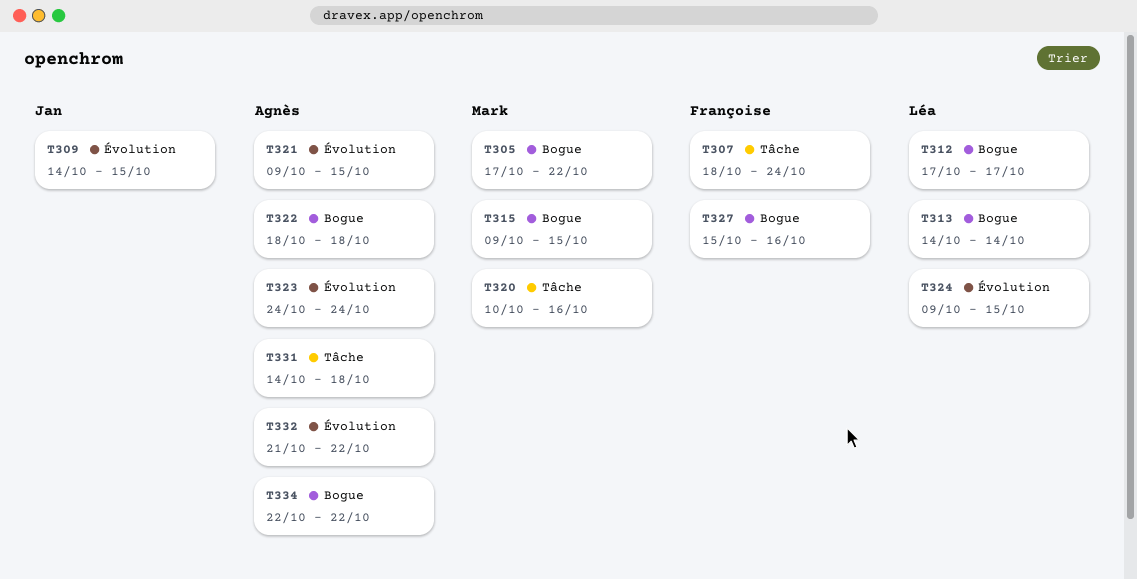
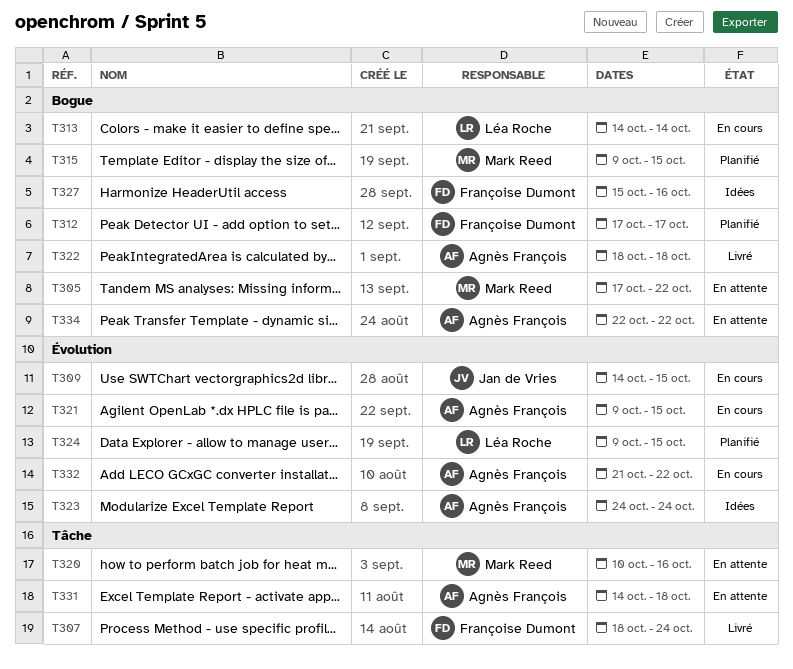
T312, owner: Léa Roche -> Françoise Dumont

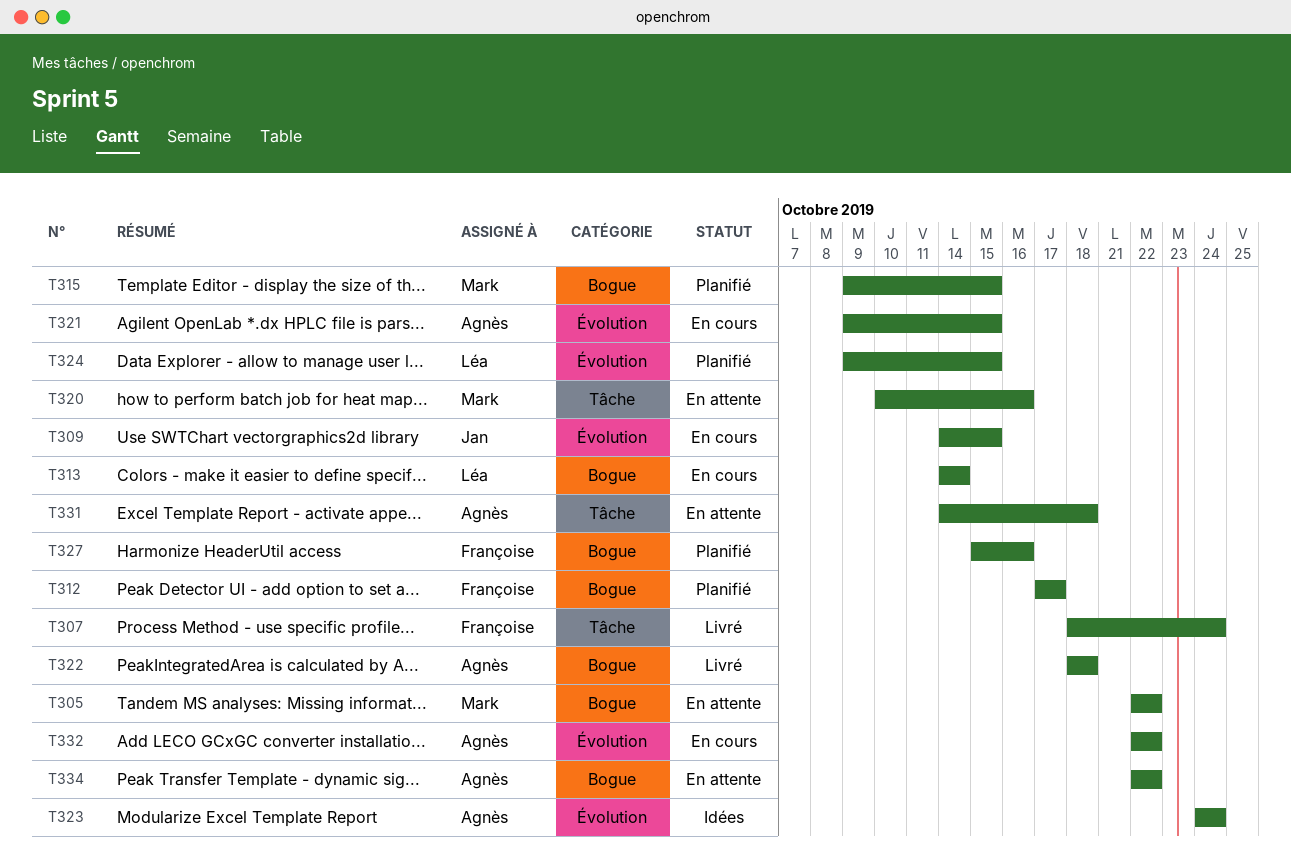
T305, start: Oct 17 -> Oct 22
T327, status: Idées -> Planifié
T332, start: Oct 21 -> Oct 22

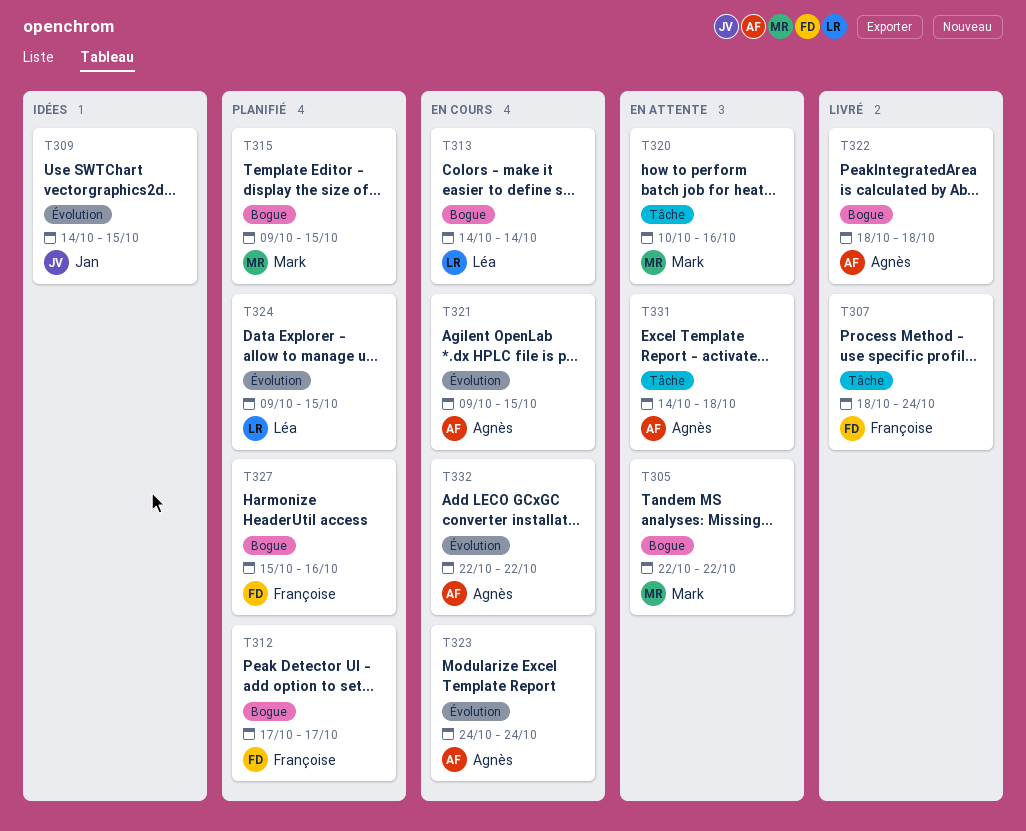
T309, status: En cours -> Idées
T323, status: Idées -> En cours
T334: present -> none

